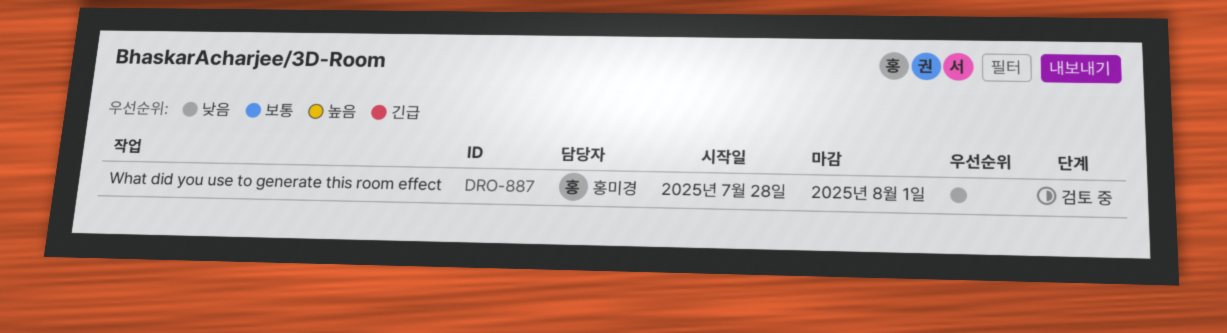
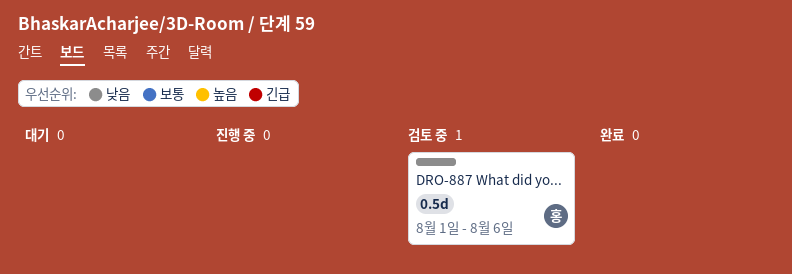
DRO-887, start: Jul 28 -> Aug 1
DRO-887, due: Aug 1 -> Aug 6

